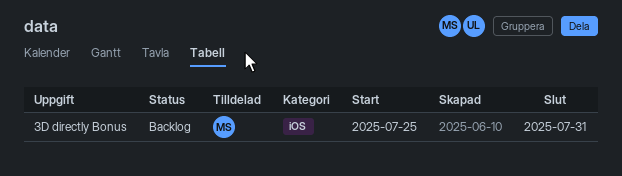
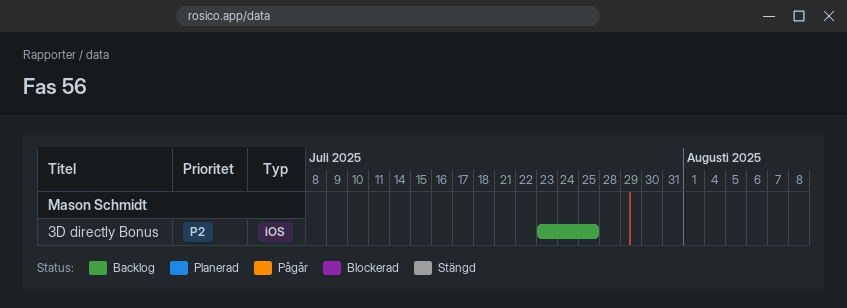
3D directly Bonus, start: Jul 25 -> Jul 23
3D directly Bonus, due: Jul 31 -> Jul 25

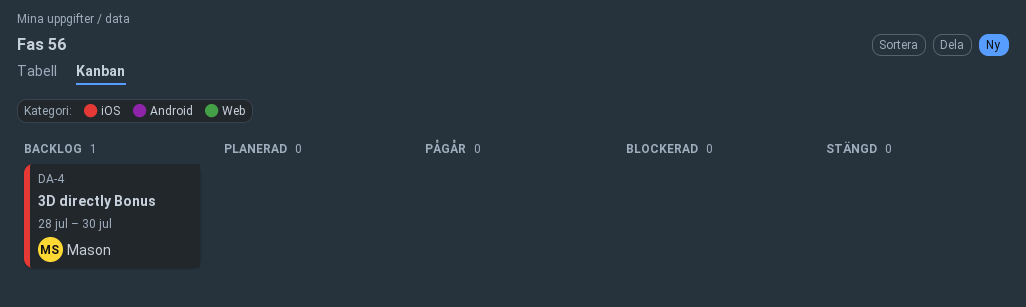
3D directly Bonus, start: Jul 23 -> Jul 28
3D directly Bonus, due: Jul 25 -> Jul 30

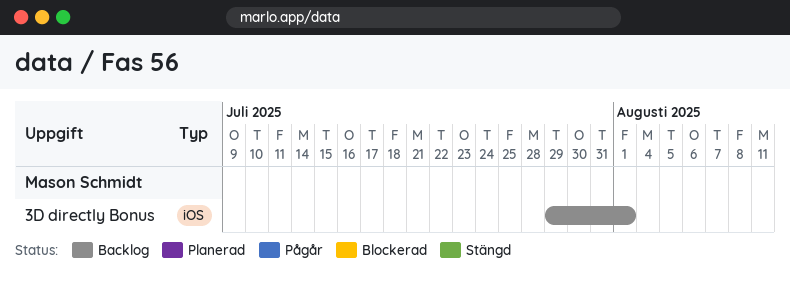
3D directly Bonus, start: Jul 28 -> Jul 29
3D directly Bonus, due: Jul 30 -> Aug 1

